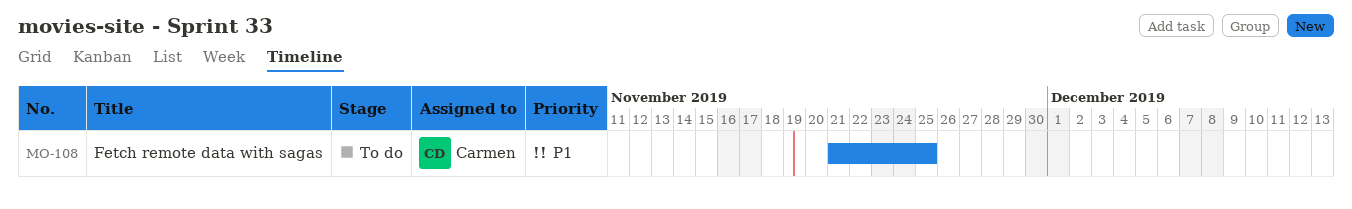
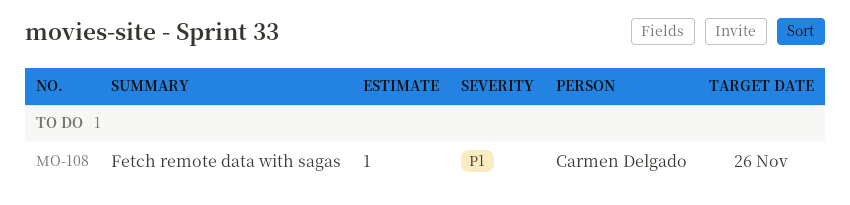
MO-108, due: Nov 25 -> Nov 26

